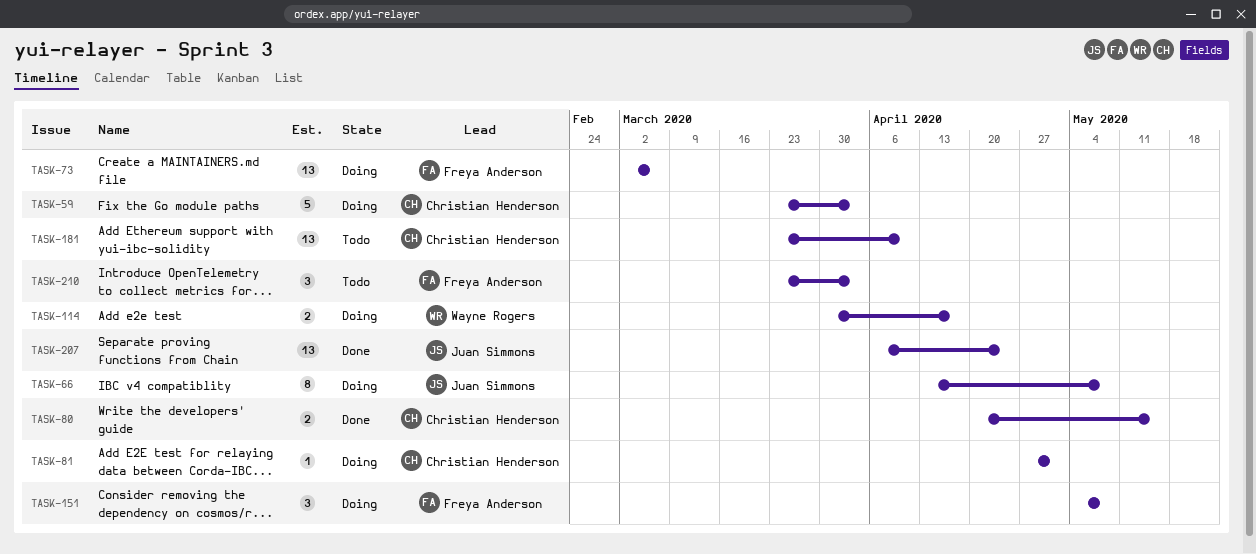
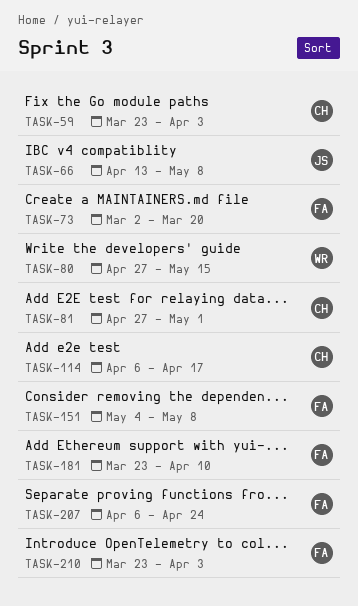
TASK-73, due: Mar 6 -> Mar 20
TASK-80, owner: Christian Henderson -> Wayne Rogers
TASK-80, start: Apr 20 -> Apr 27
TASK-114, owner: Wayne Rogers -> Christian Henderson
TASK-114, start: Mar 30 -> Apr 6
TASK-181, owner: Christian Henderson -> Freya Anderson
TASK-207, owner: Juan Simmons -> Freya Anderson

